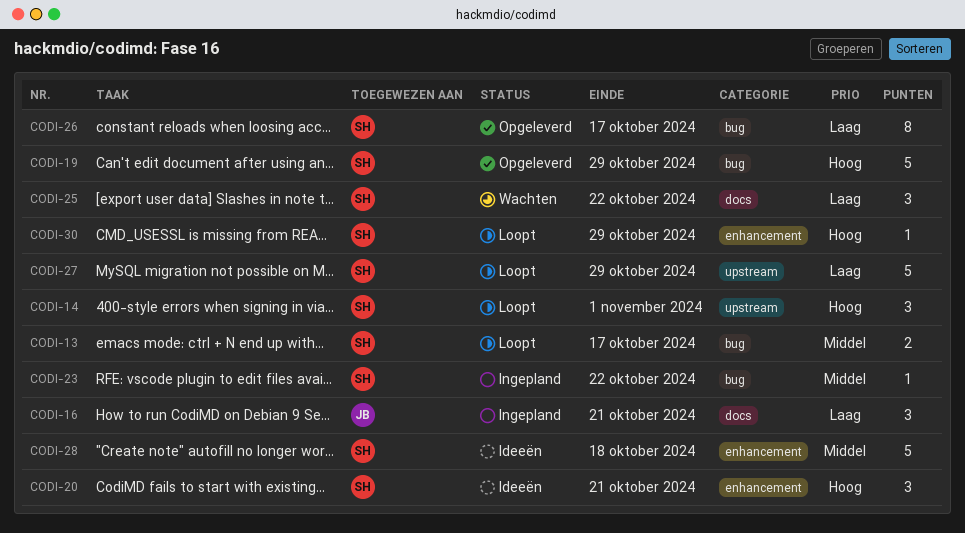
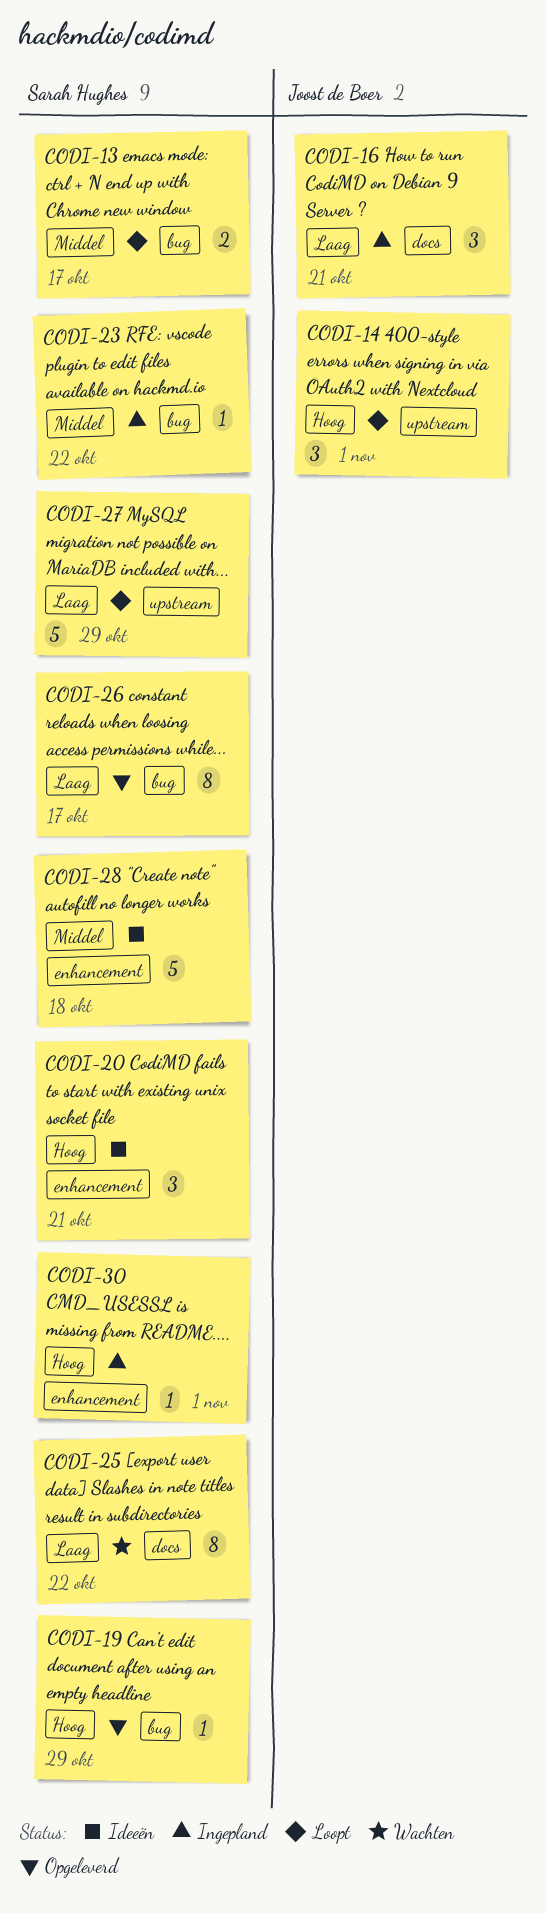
CODI-14, owner: Sarah Hughes -> Joost de Boer
CODI-19, estimate: 5 -> 1
CODI-25, estimate: 3 -> 8
CODI-30, status: Loopt -> Ingepland
CODI-30, due: Oct 29 -> Nov 1

